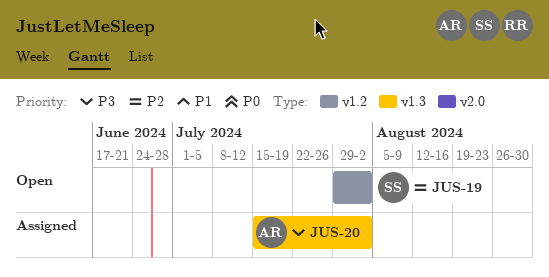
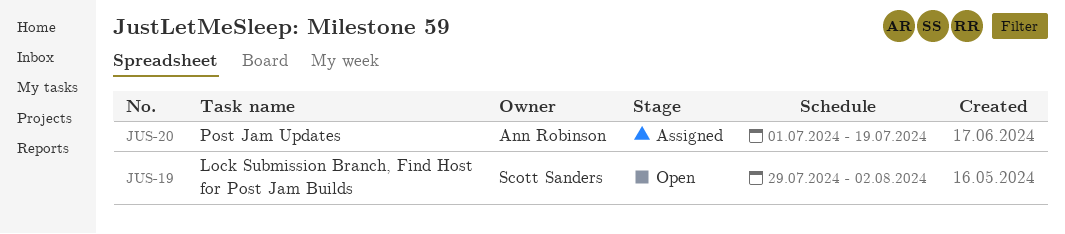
JUS-20, start: Jul 15 -> Jul 1
JUS-20, due: Aug 2 -> Jul 19

